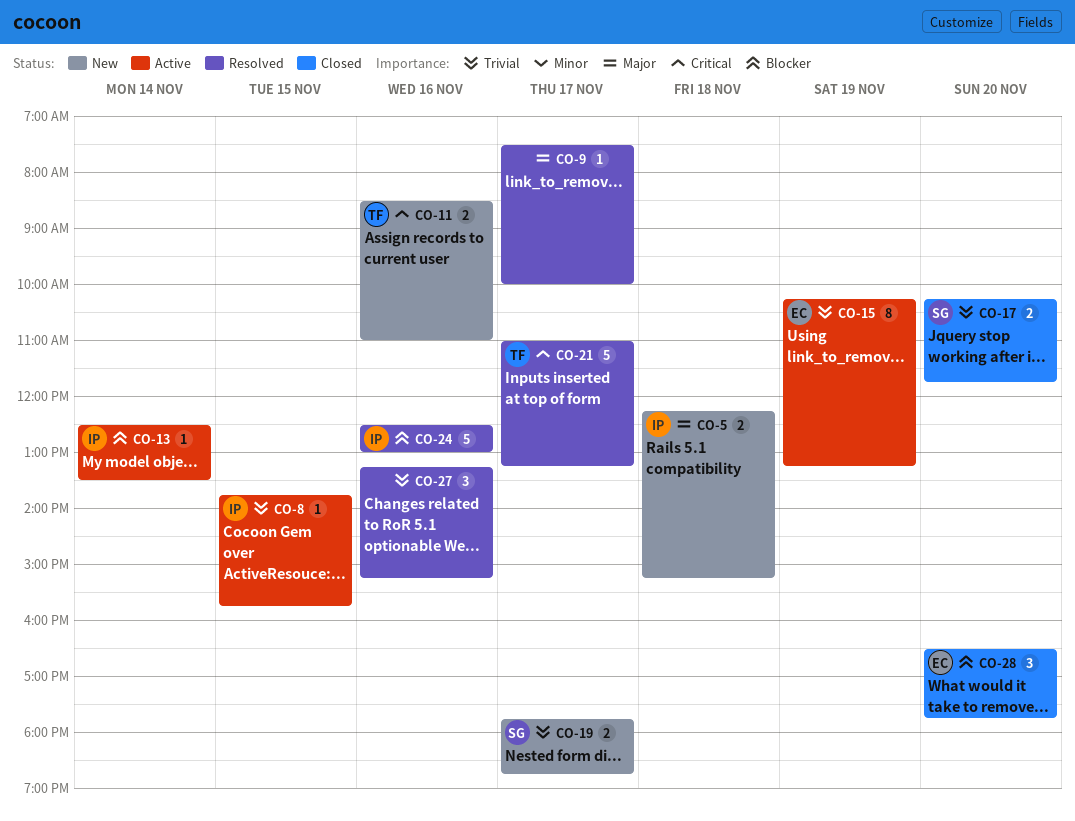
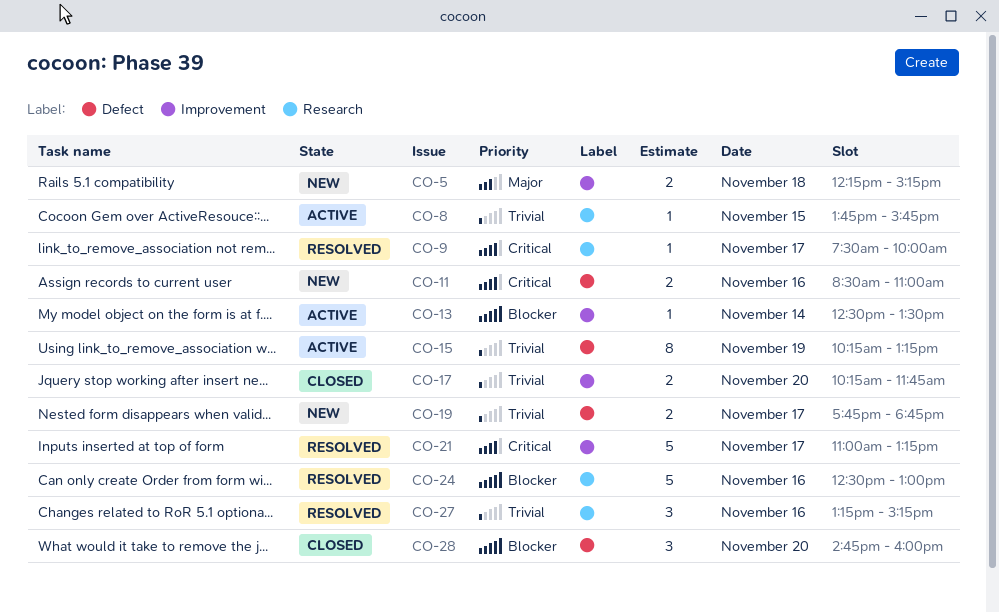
CO-9, priority: Major -> Critical
CO-28, begins: 16:30 -> 14:45
CO-28, ends: 17:45 -> 16:00

